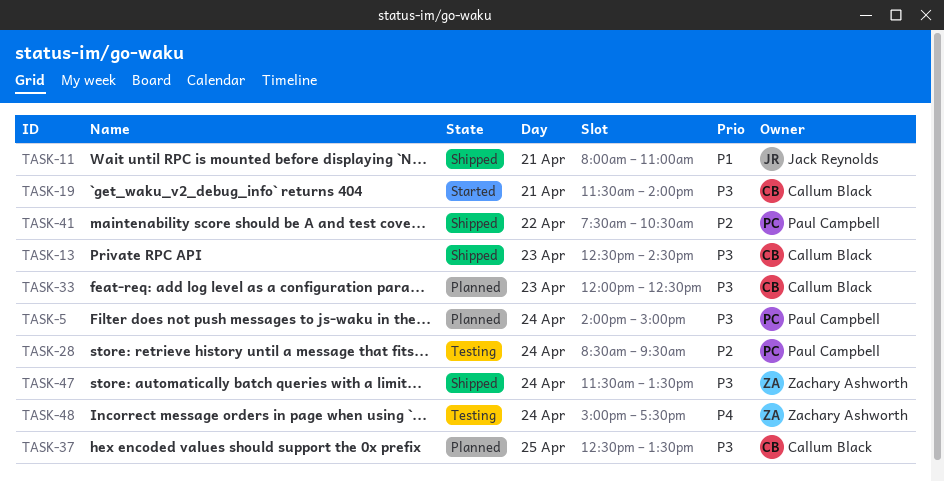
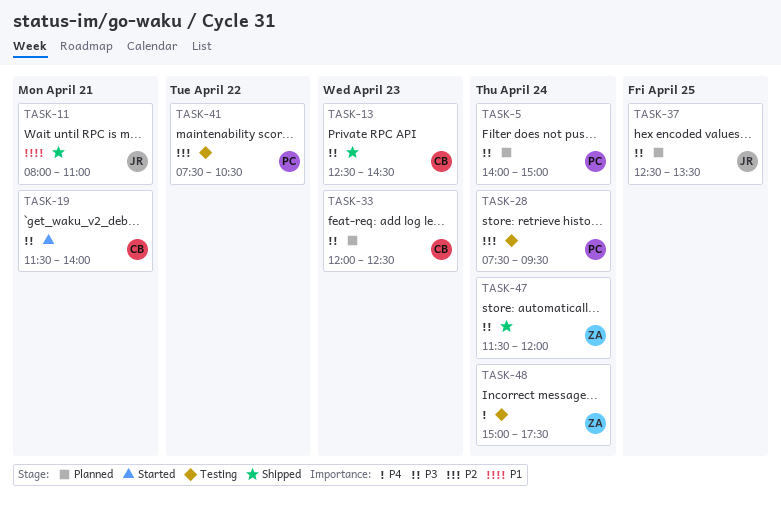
TASK-28, begins: 08:30 -> 07:30
TASK-37, owner: Callum Black -> Jack Reynolds
TASK-41, status: Shipped -> Testing
TASK-47, ends: 13:30 -> 12:00

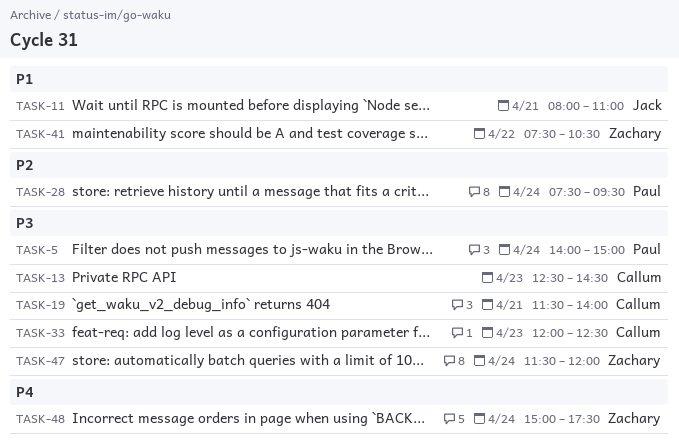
TASK-37: present -> none
TASK-41, owner: Paul -> Zachary
TASK-41, priority: P2 -> P1

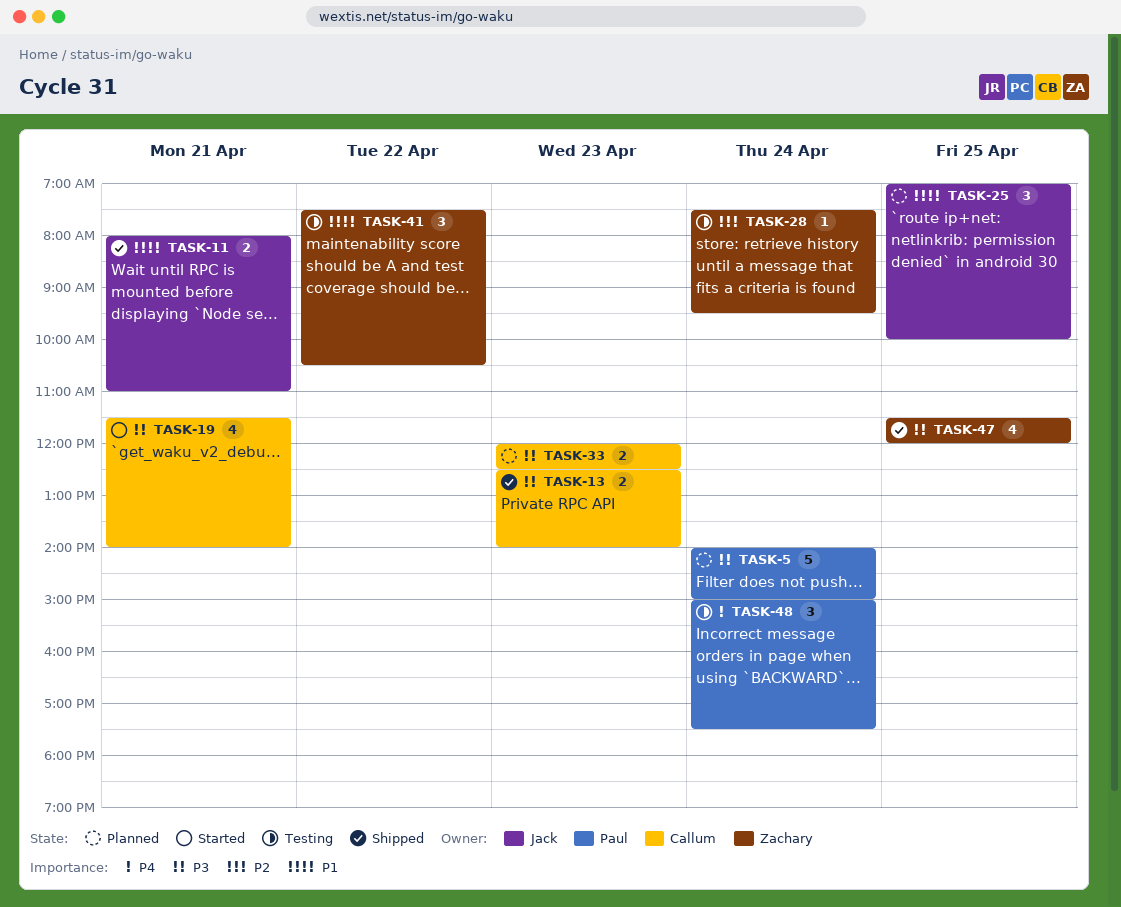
TASK-13, ends: 14:30 -> 14:00
TASK-25: none -> present
TASK-28, owner: Paul -> Zachary
TASK-47, day: Apr 24 -> Apr 25
TASK-48, owner: Zachary -> Paul

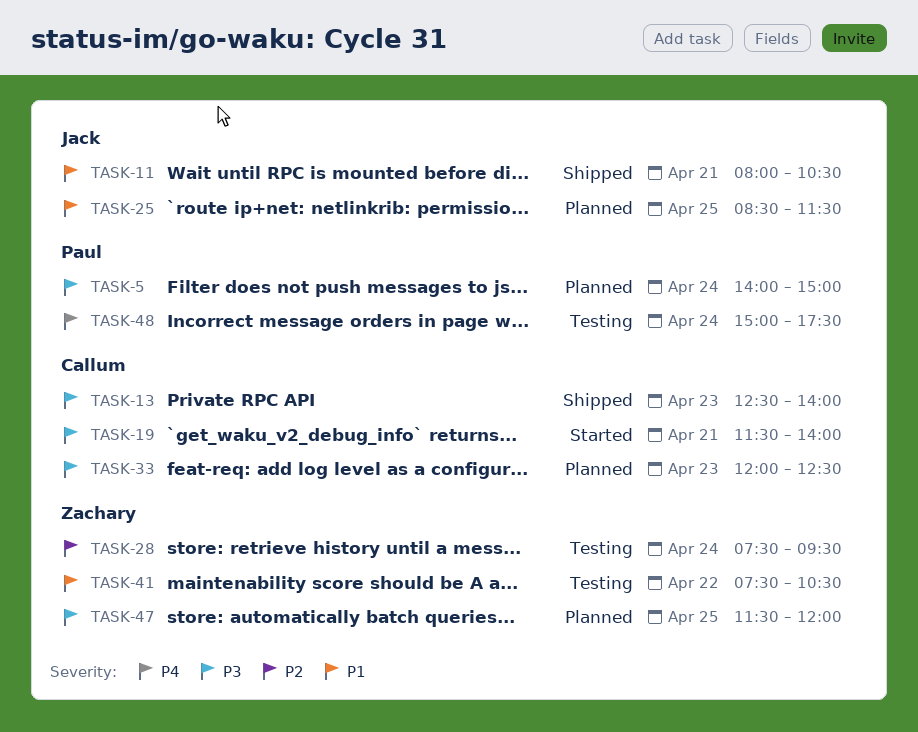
TASK-11, ends: 11:00 -> 10:30
TASK-25, begins: 07:00 -> 08:30
TASK-25, ends: 10:00 -> 11:30
TASK-47, status: Shipped -> Planned

